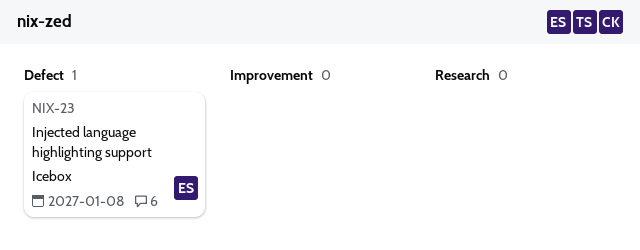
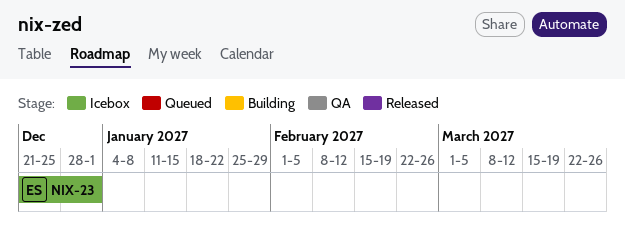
NIX-23, due: Jan 8 -> Jan 1

